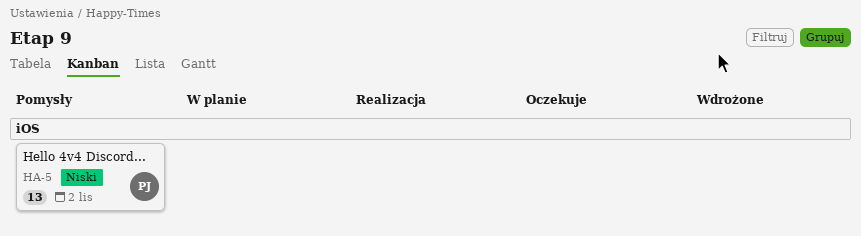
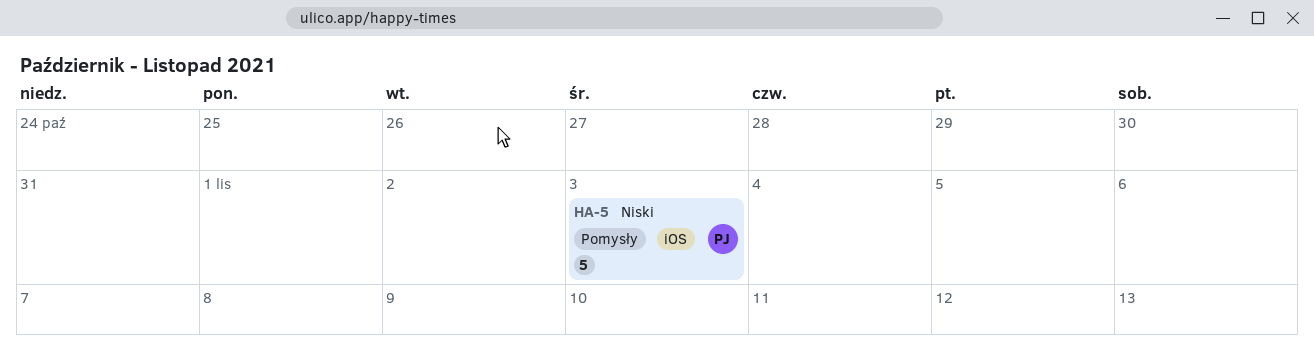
HA-5, estimate: 13 -> 5
HA-5, due: Nov 2 -> Nov 3

